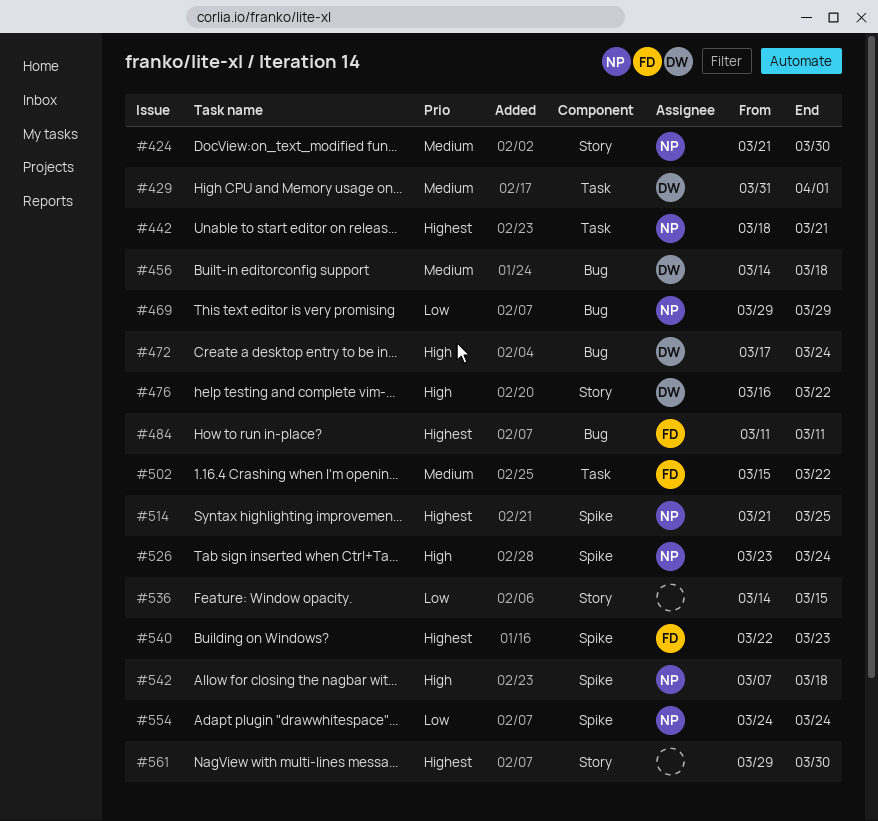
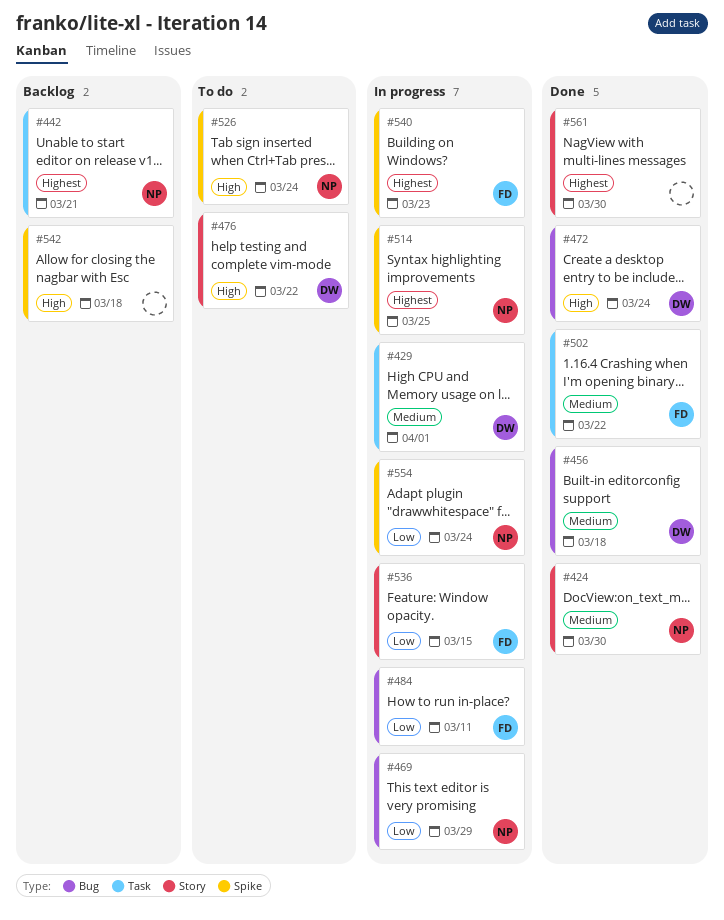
#484, priority: Highest -> Low
#536, owner: none -> FD
#542, owner: NP -> none

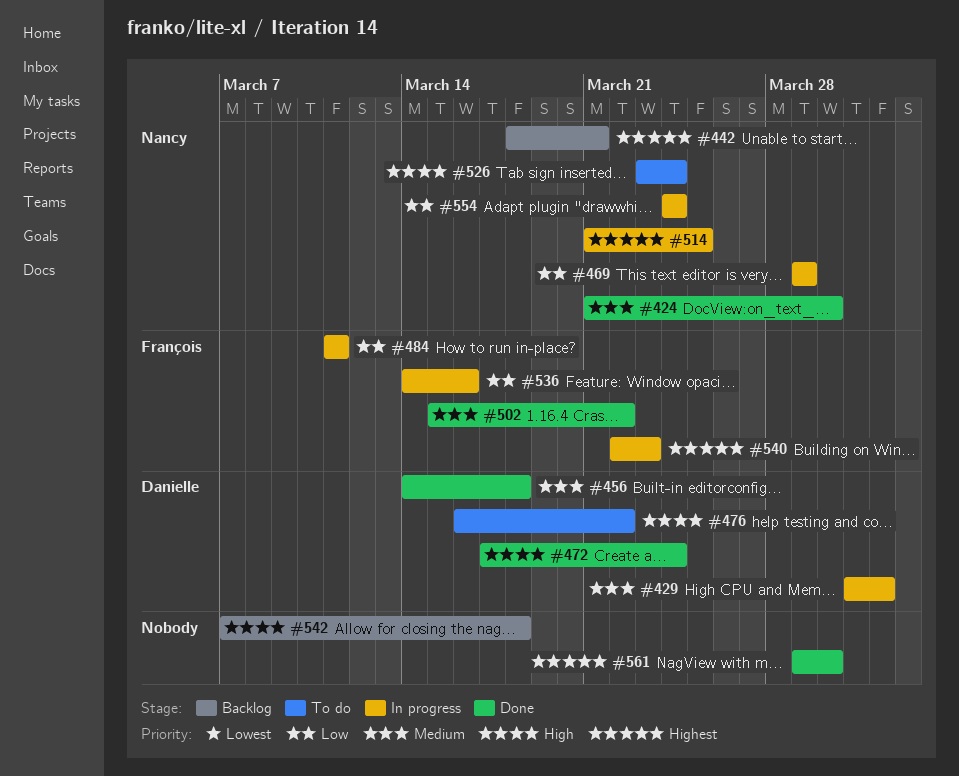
#536, due: Mar 15 -> Mar 16

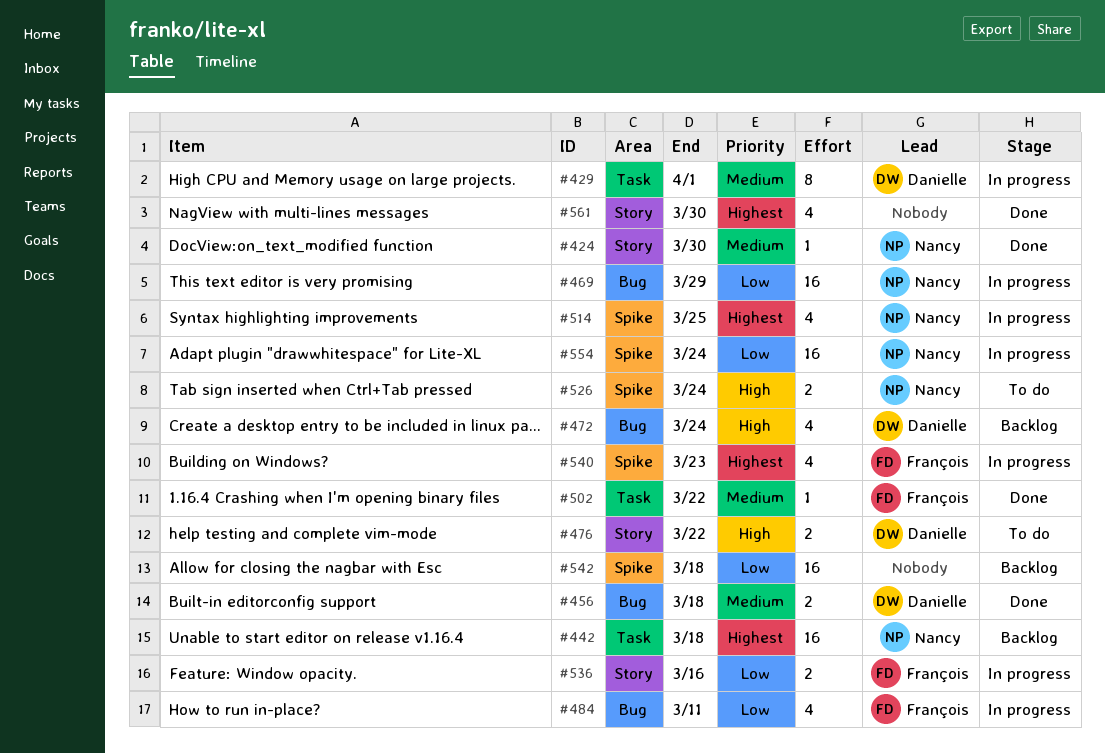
#442, due: Mar 21 -> Mar 18
#472, status: Done -> Backlog
#542, priority: High -> Low

